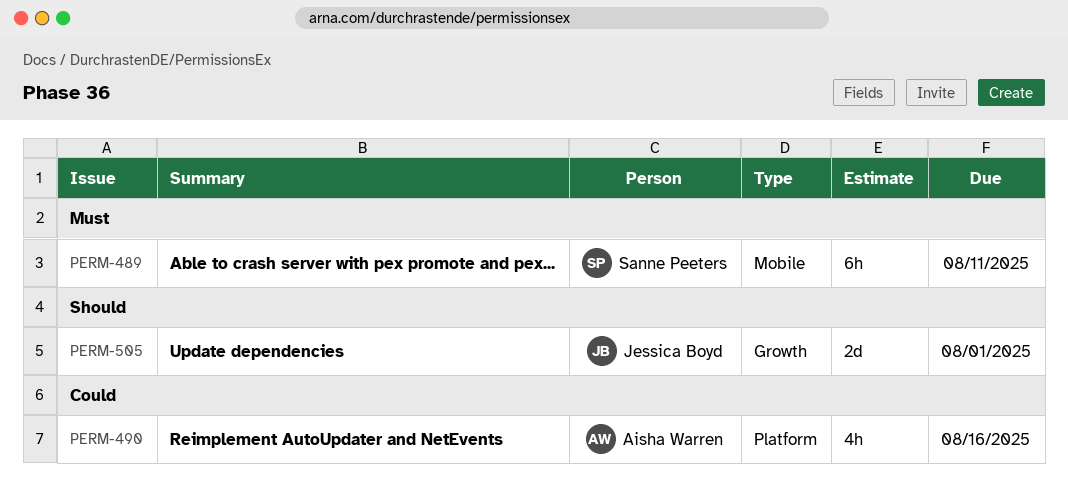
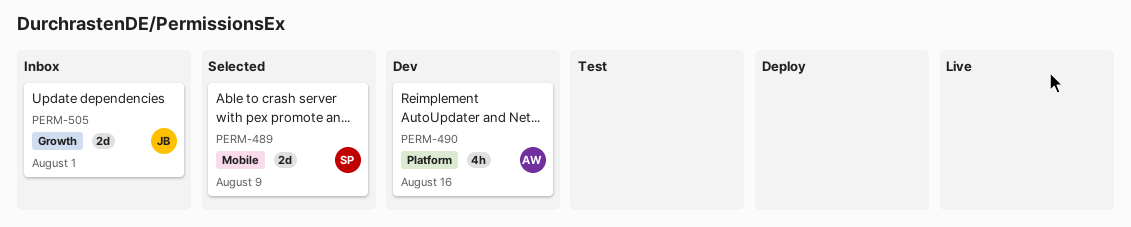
PERM-489, estimate: 6h -> 2d
PERM-489, due: Aug 11 -> Aug 9

